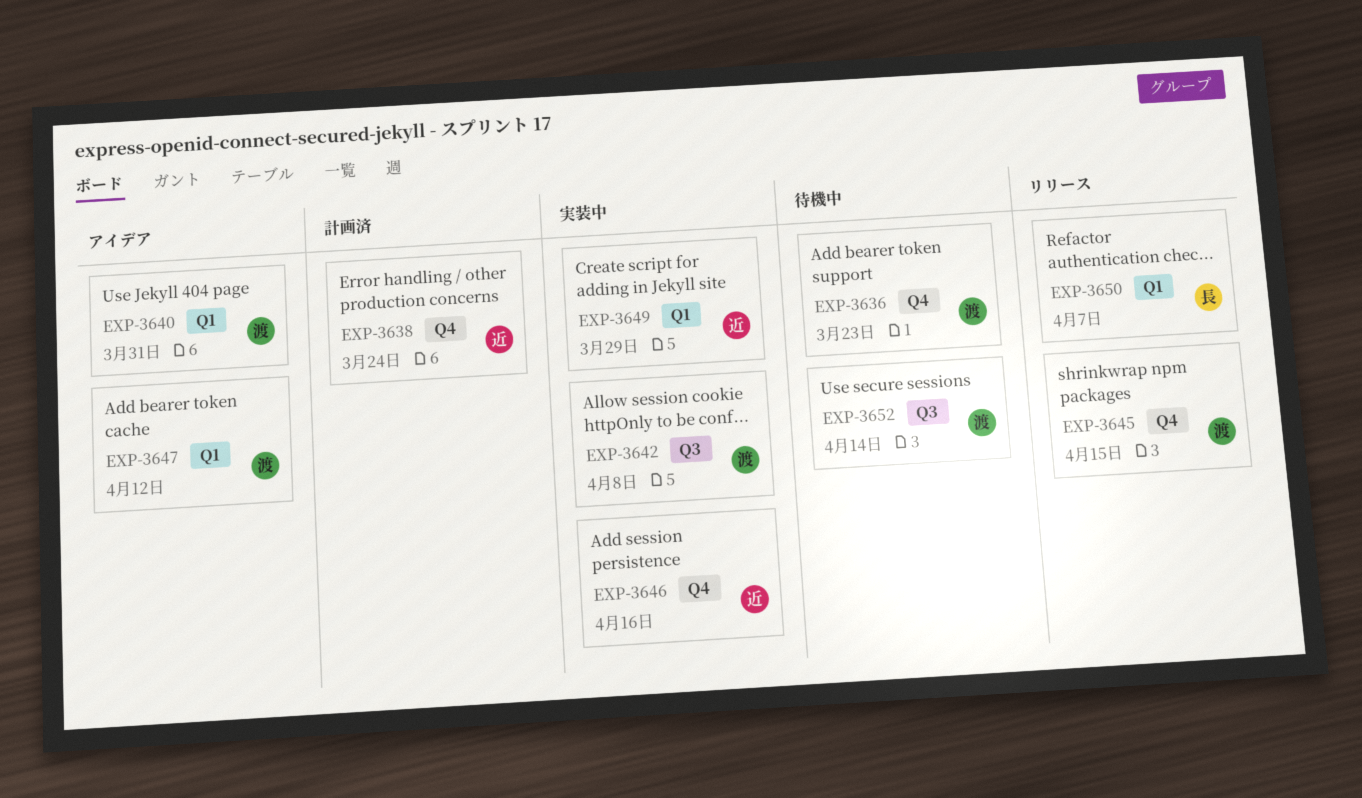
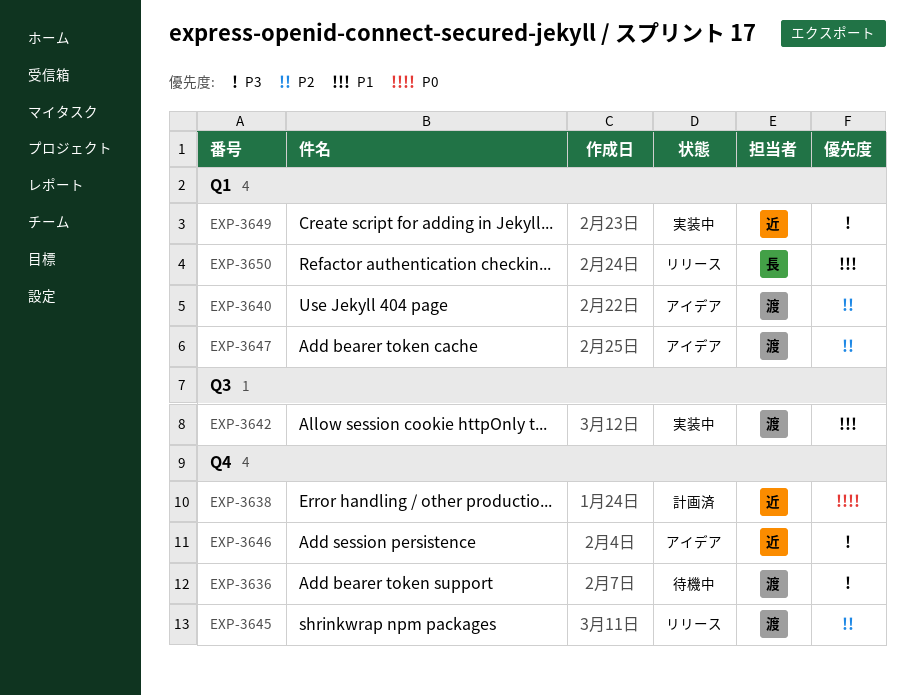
EXP-3646, status: 実装中 -> アイデア
EXP-3652: present -> none

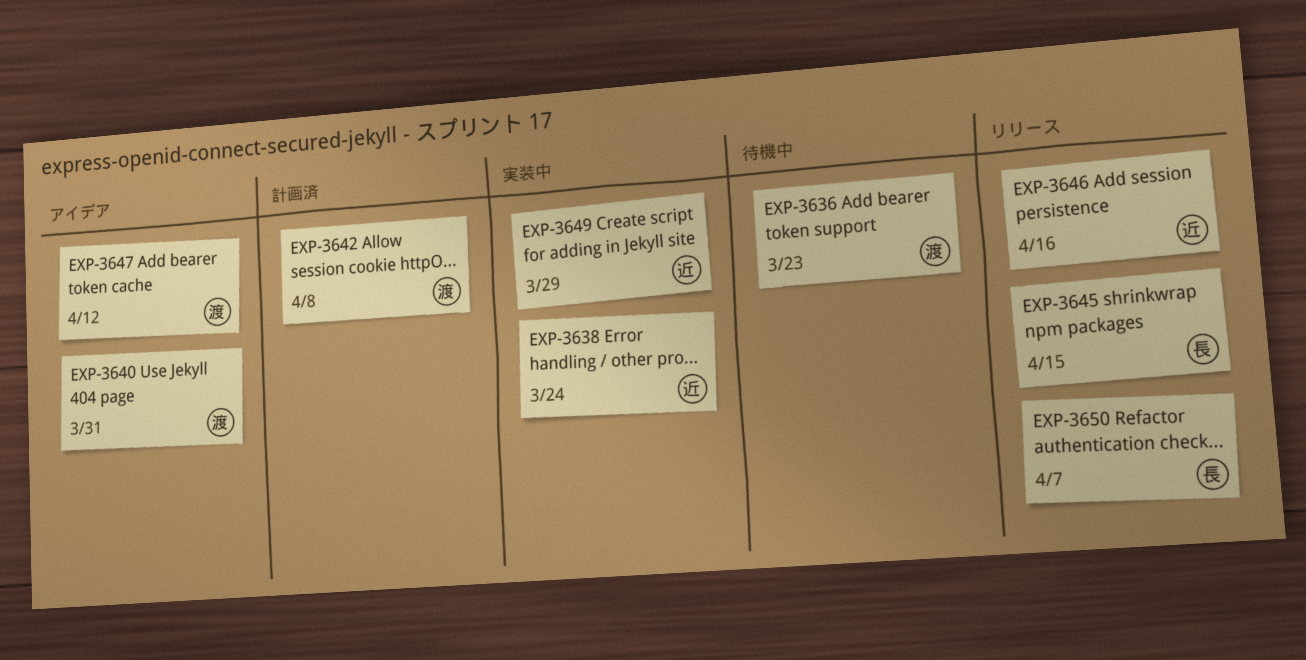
EXP-3638, status: 計画済 -> 実装中
EXP-3642, status: 実装中 -> 計画済
EXP-3645, owner: 渡 -> 長
EXP-3646, status: アイデア -> リリース

